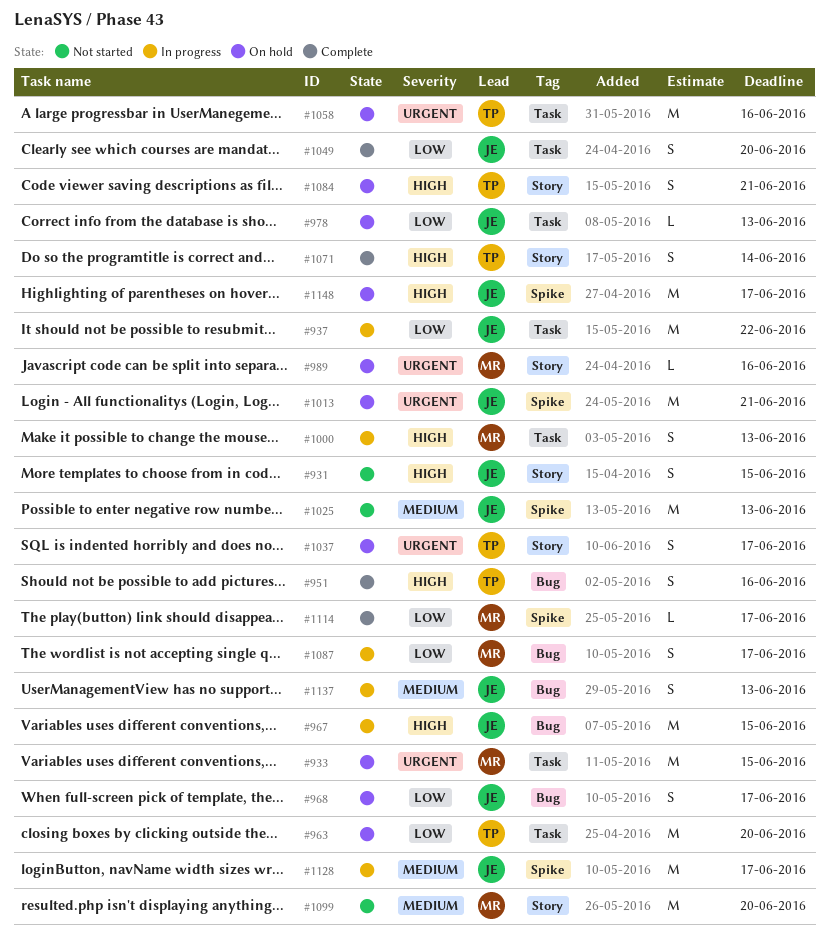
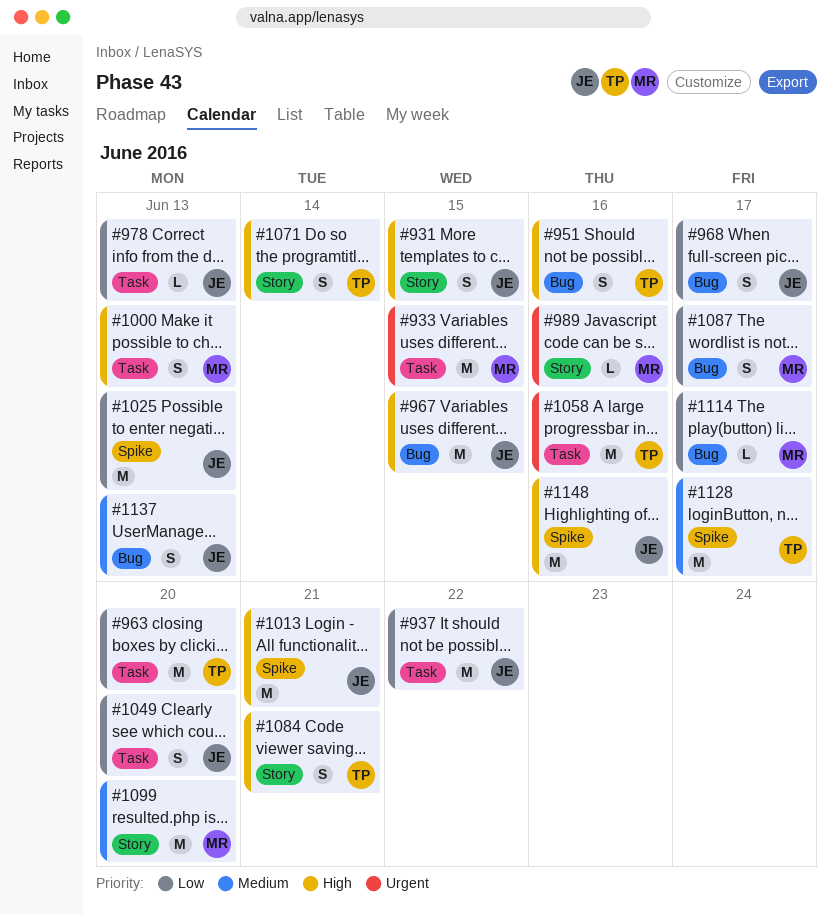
#1013, priority: Urgent -> High
#1025, priority: Medium -> Low
#1037: present -> none
#1114, label: Spike -> Bug
#1128, owner: JE -> TP
#1148, due: Jun 17 -> Jun 16

